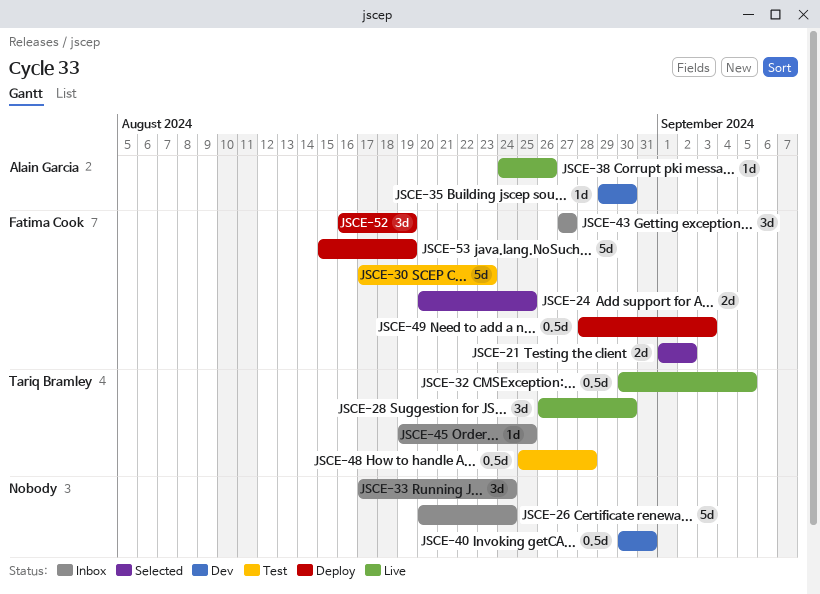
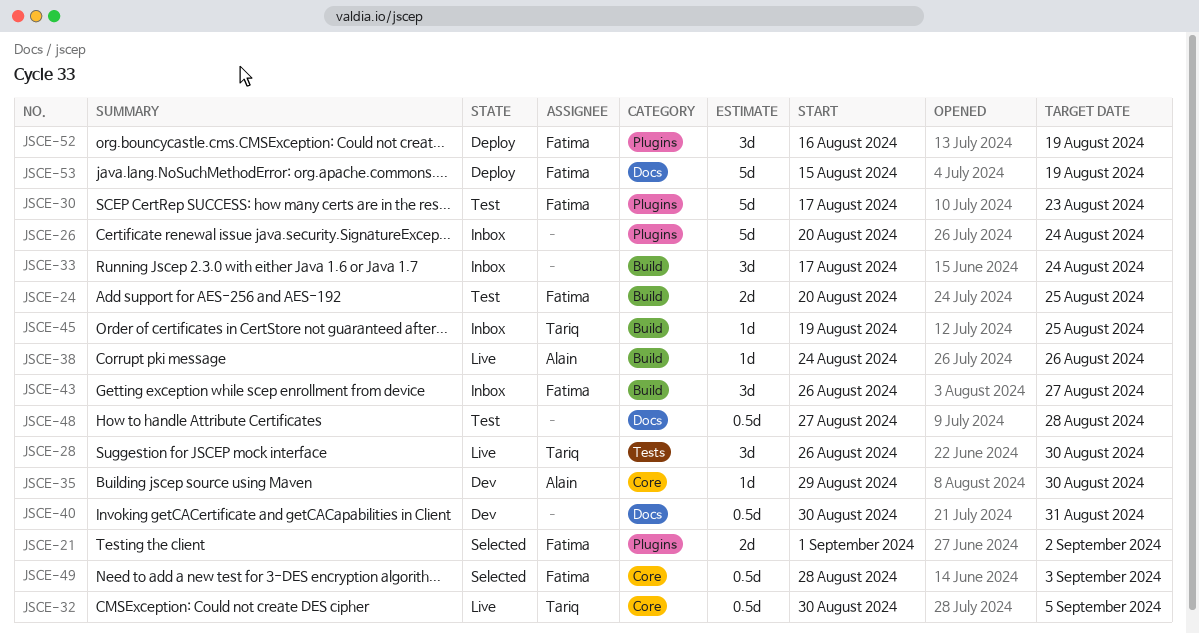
JSCE-24, status: Selected -> Test
JSCE-43, start: Aug 27 -> Aug 26
JSCE-48, owner: Tariq Bramley -> none
JSCE-48, start: Aug 25 -> Aug 27
JSCE-49, status: Deploy -> Selected

